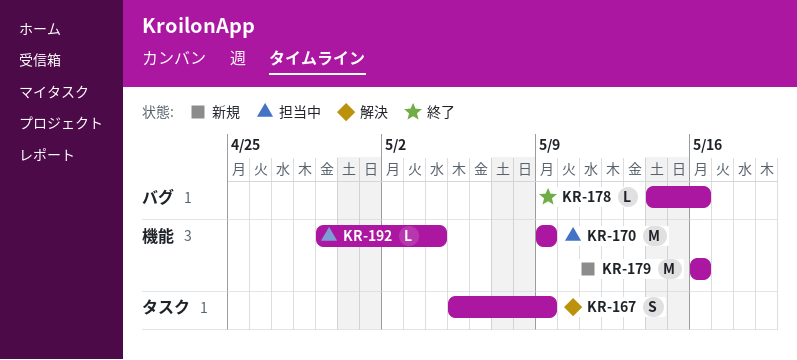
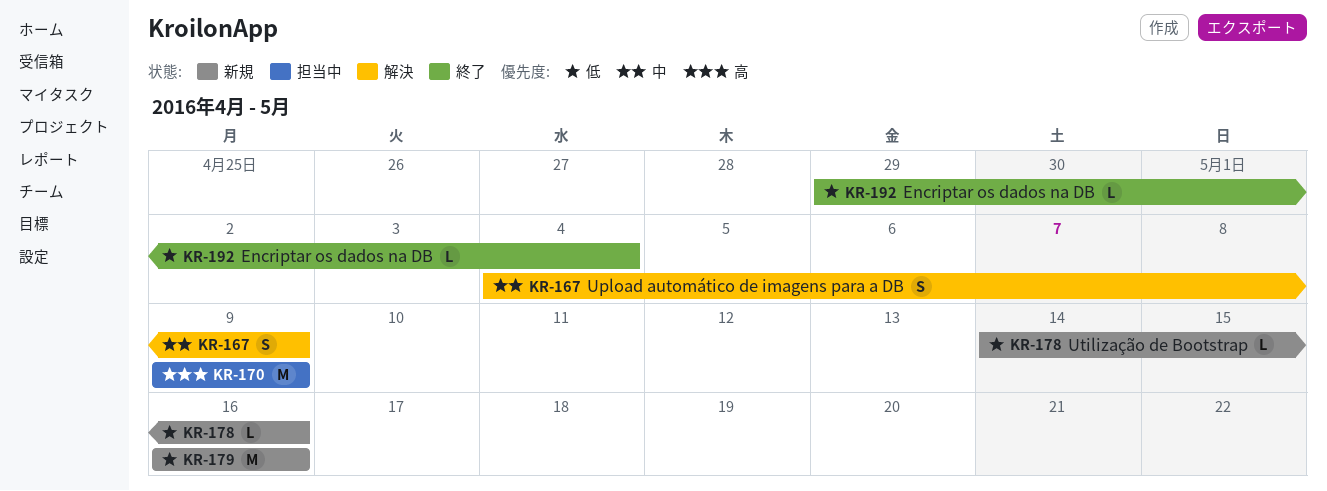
KR-167, start: May 5 -> May 4
KR-178, status: 終了 -> 新規
KR-192, status: 担当中 -> 終了

